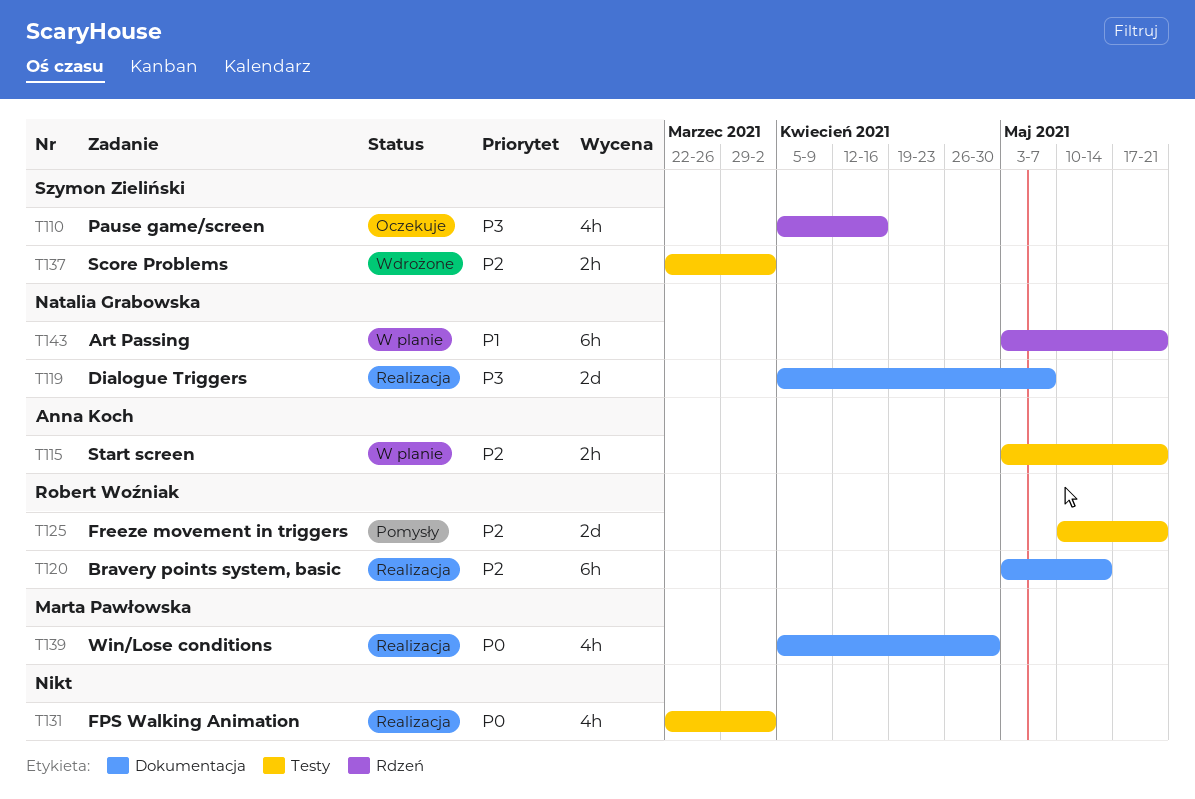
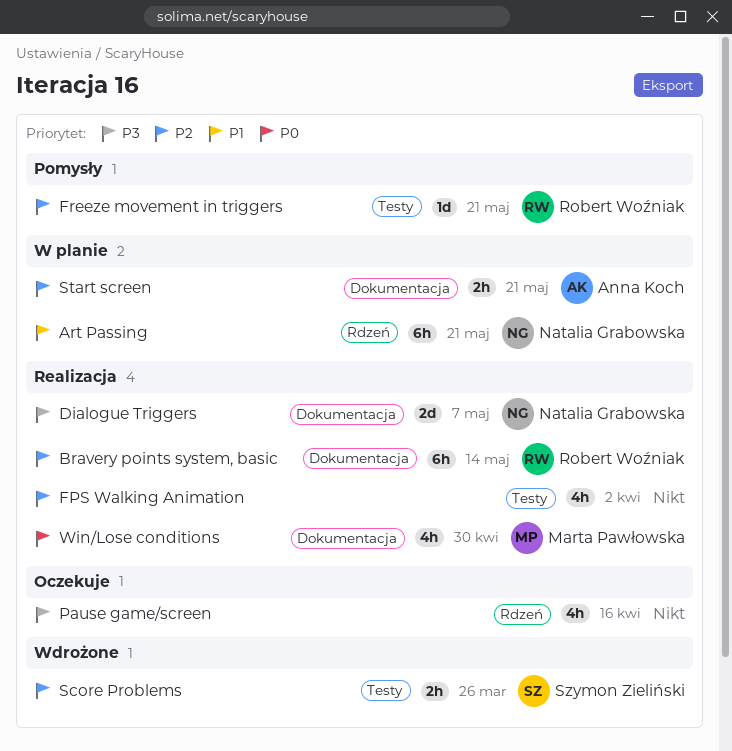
FPS Walking Animation, priority: P0 -> P2
Freeze movement in triggers, estimate: 2d -> 1d
Pause game/screen, owner: Szymon Zieliński -> none
Score Problems, due: Apr 2 -> Mar 26
Start screen, label: Testy -> Dokumentacja

